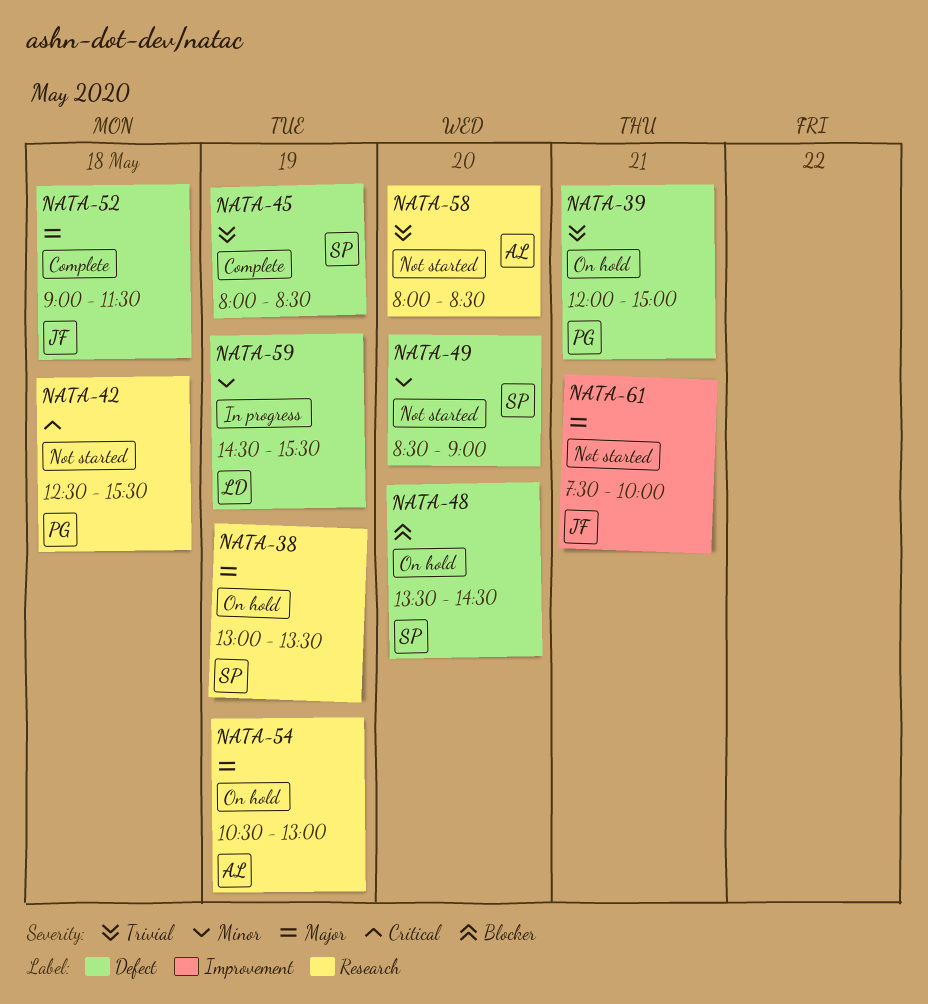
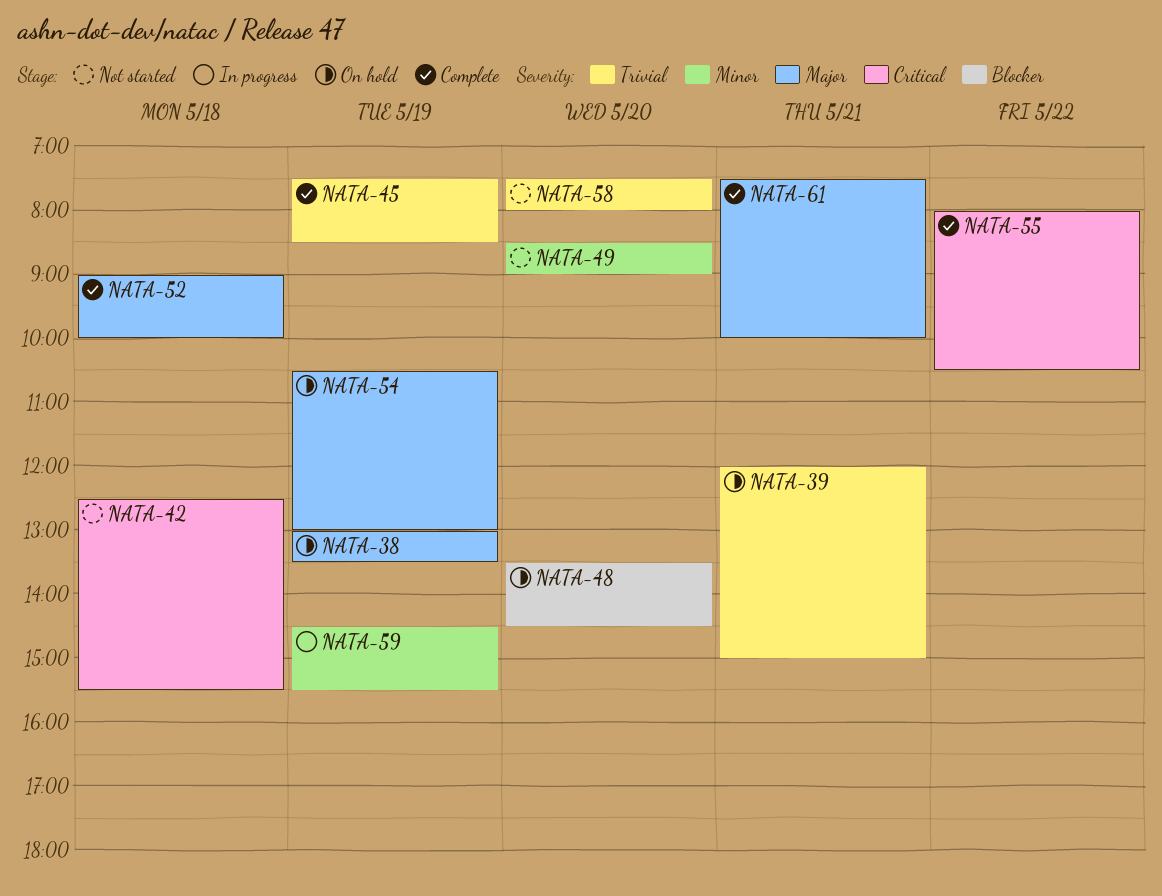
NATA-45, begins: 08:00 -> 07:30
NATA-52, ends: 11:30 -> 10:00
NATA-55: none -> present
NATA-58, begins: 08:00 -> 07:30
NATA-58, ends: 08:30 -> 08:00
NATA-61, status: Not started -> Complete

